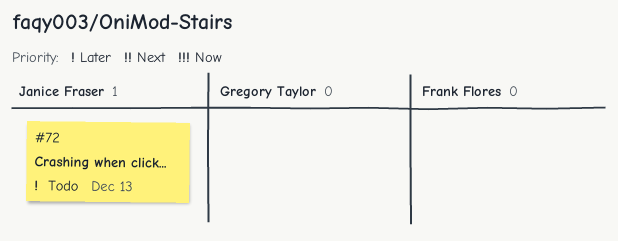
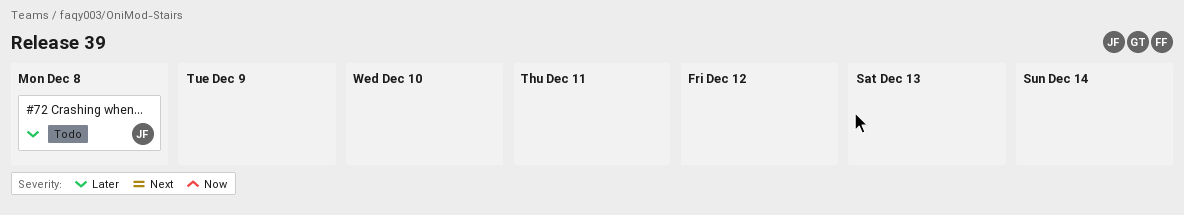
#72, due: Dec 13 -> Dec 8

